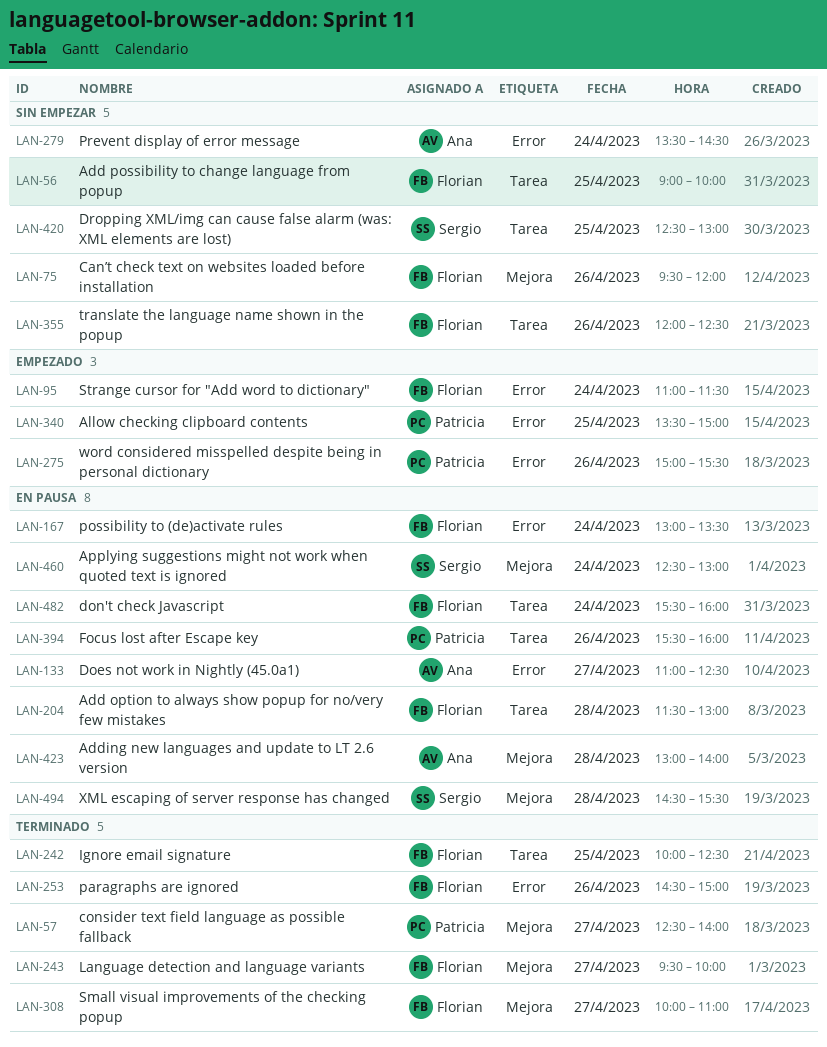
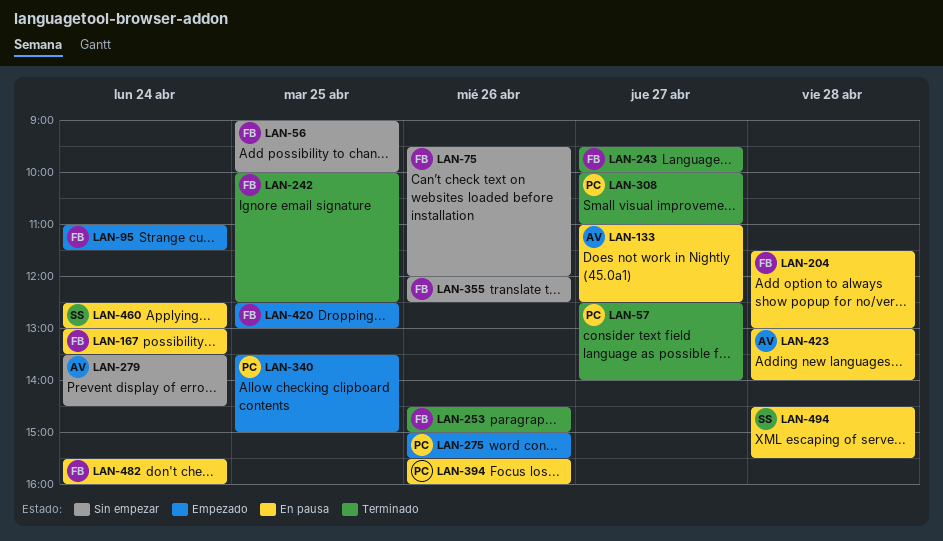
LAN-308, owner: Florian -> Patricia
LAN-420, status: Sin empezar -> Empezado
LAN-420, owner: Sergio -> Florian

